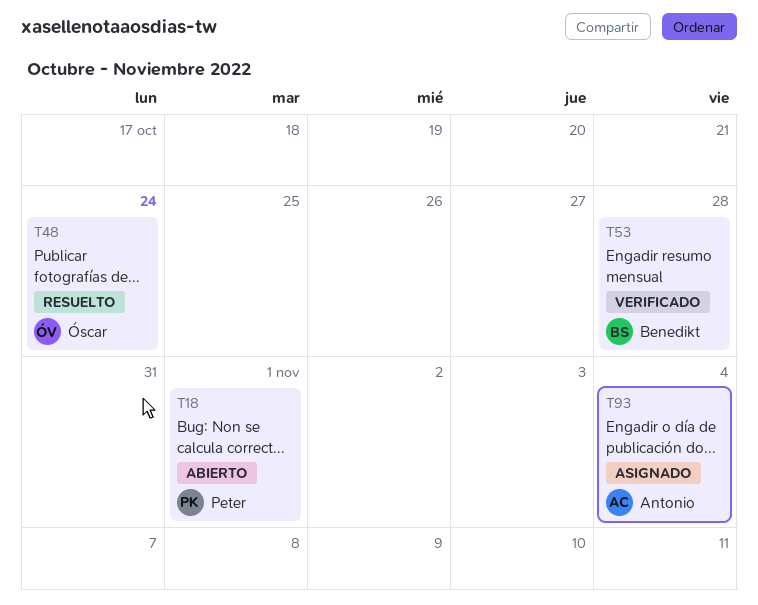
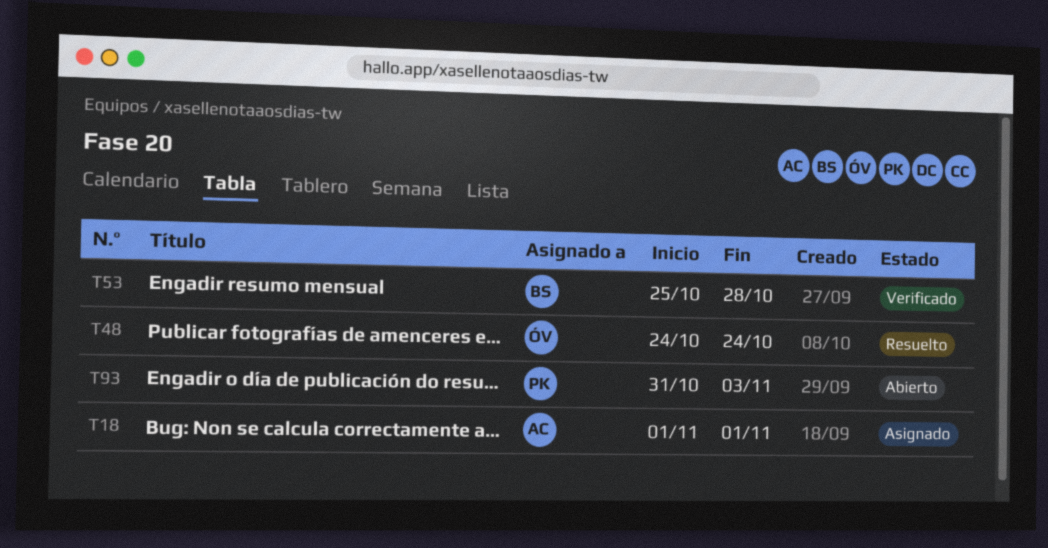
T18, status: Abierto -> Asignado
T18, owner: Peter -> Antonio
T93, status: Asignado -> Abierto
T93, owner: Antonio -> Peter
T93, due: Nov 4 -> Nov 3

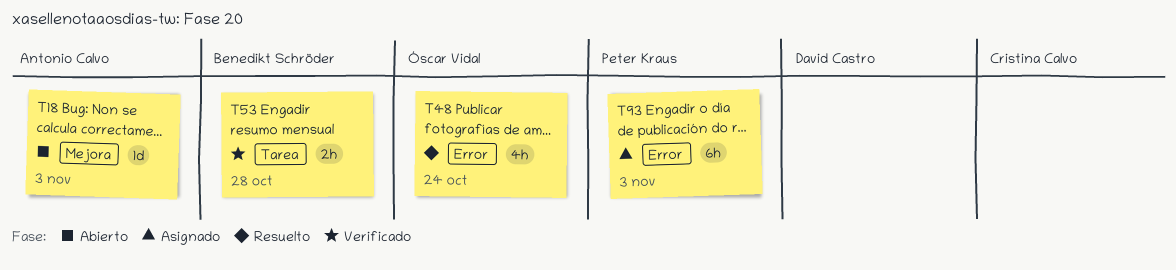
T18, status: Asignado -> Abierto
T18, due: Nov 1 -> Nov 3
T93, status: Abierto -> Asignado

